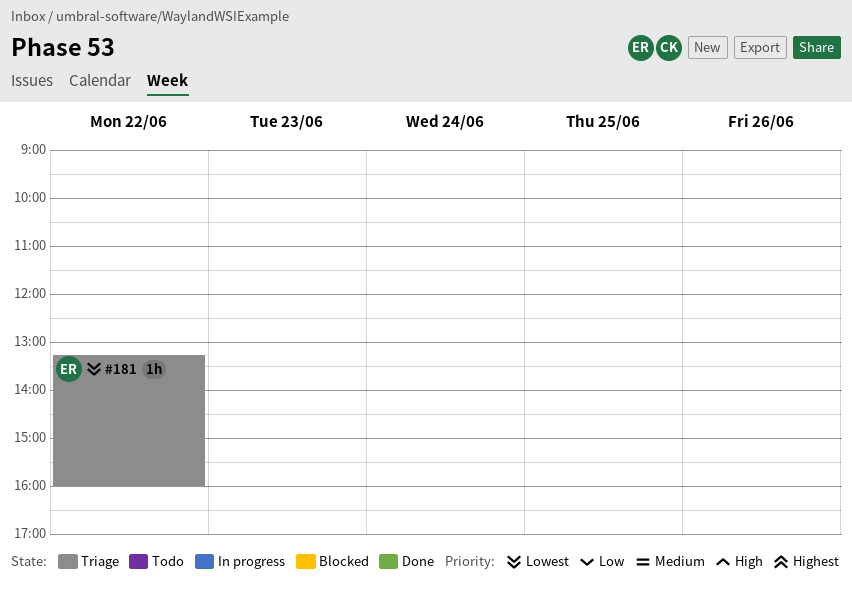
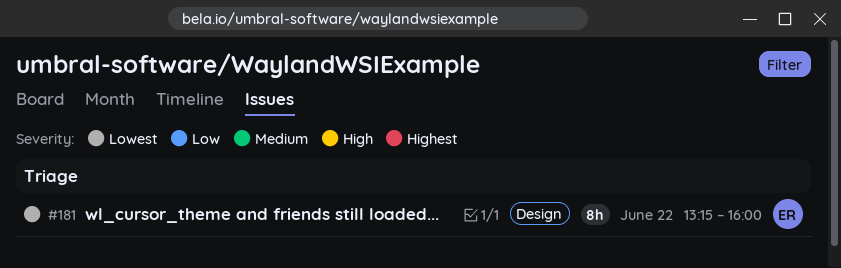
#181, estimate: 1h -> 8h

